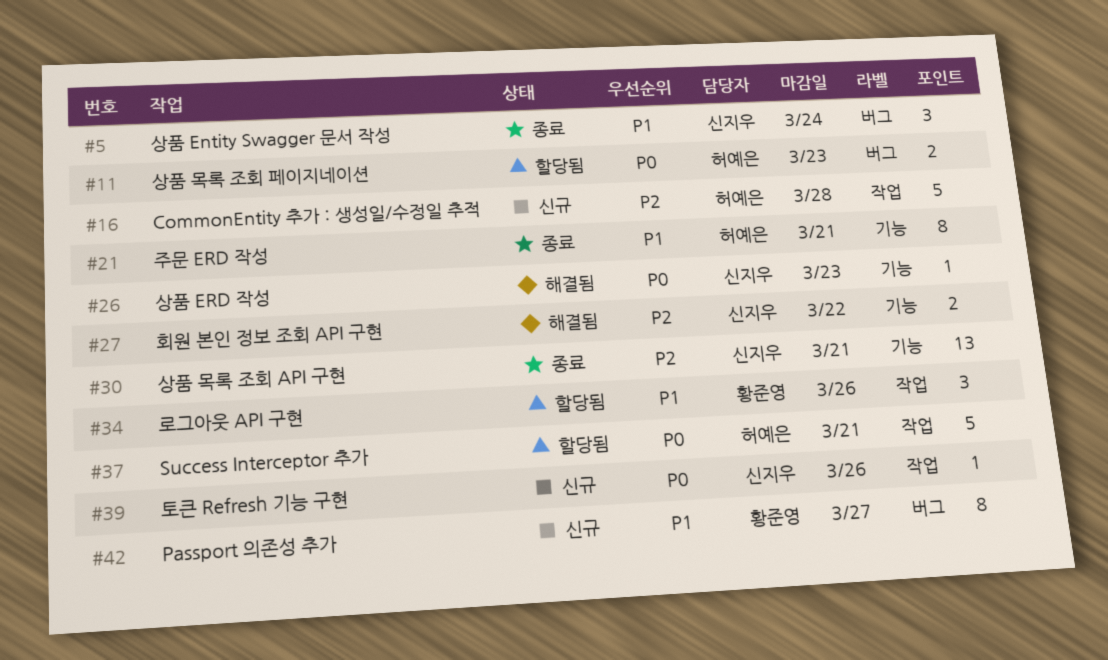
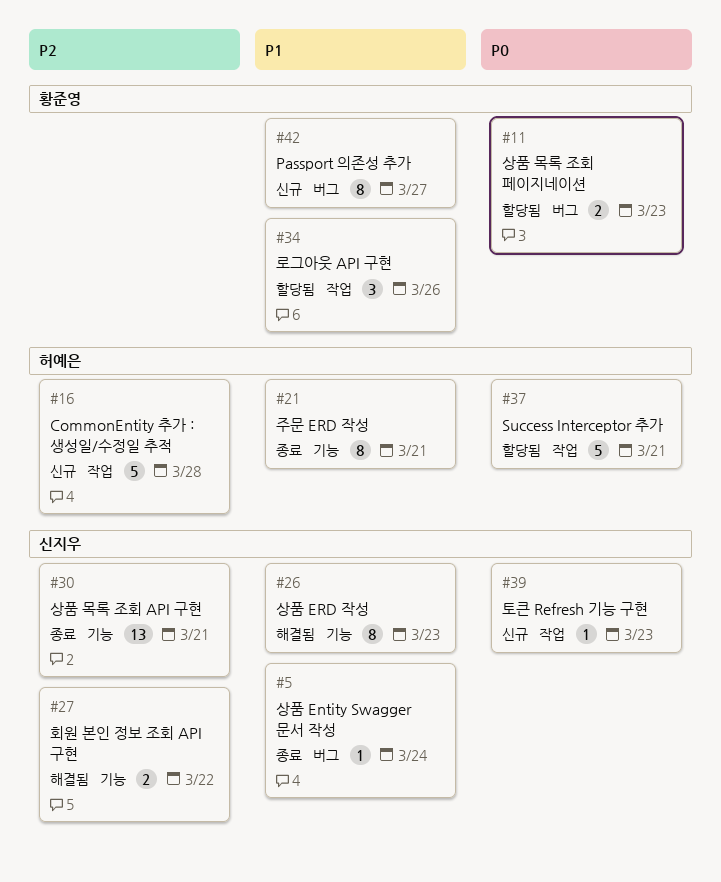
#5, estimate: 3 -> 1
#11, owner: 허예은 -> 황준영
#26, priority: P0 -> P1
#26, estimate: 1 -> 8
#39, due: Mar 26 -> Mar 23

